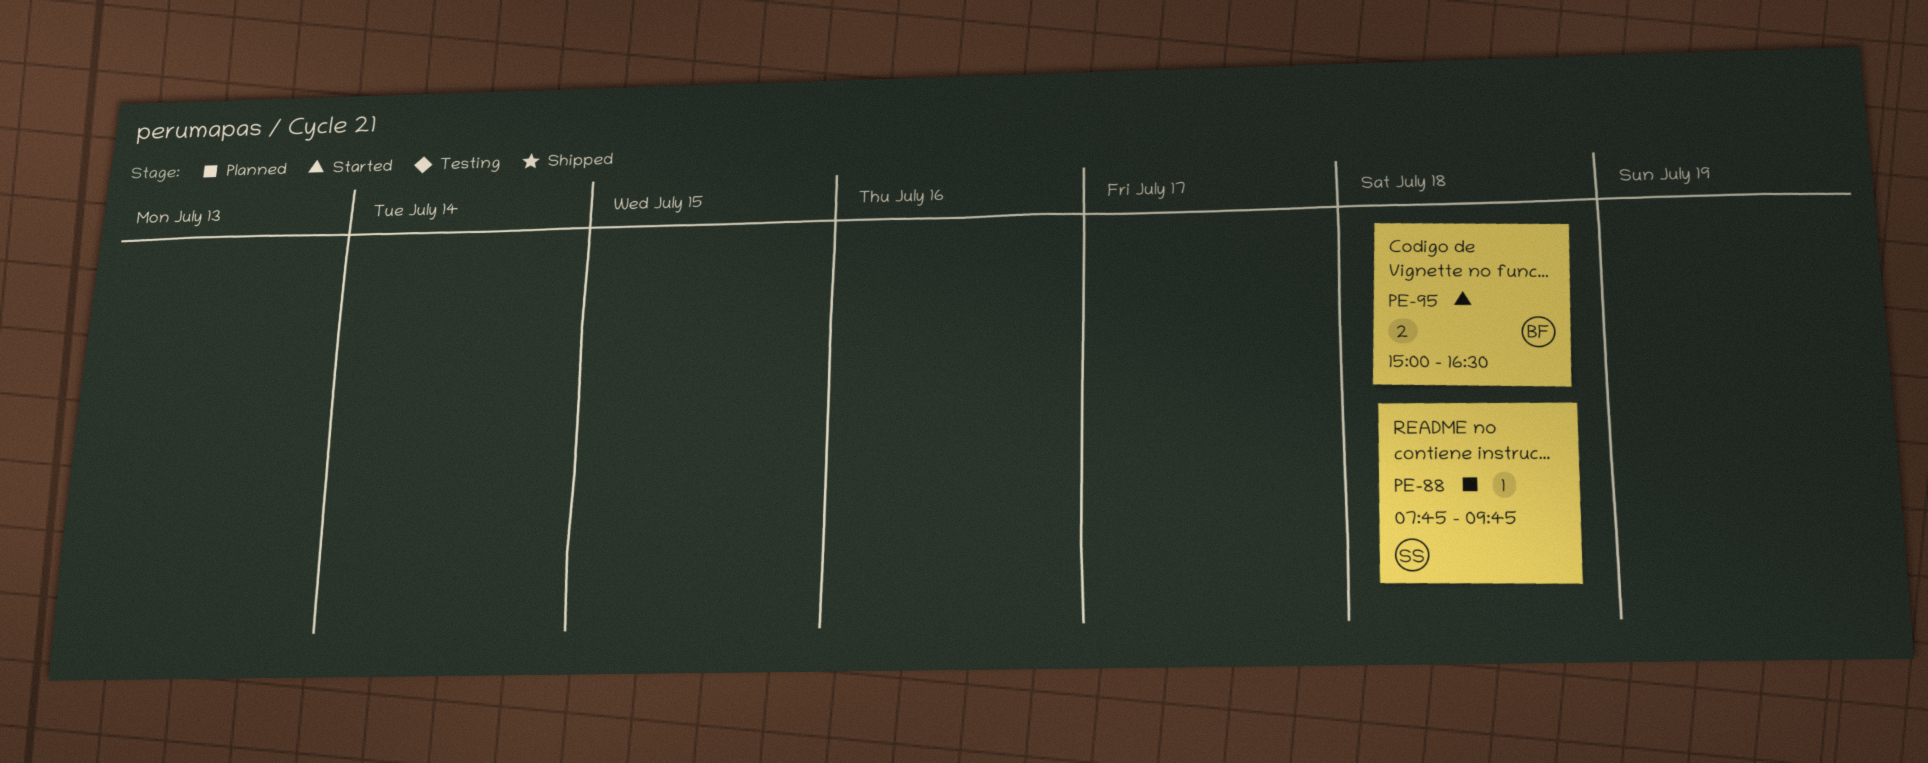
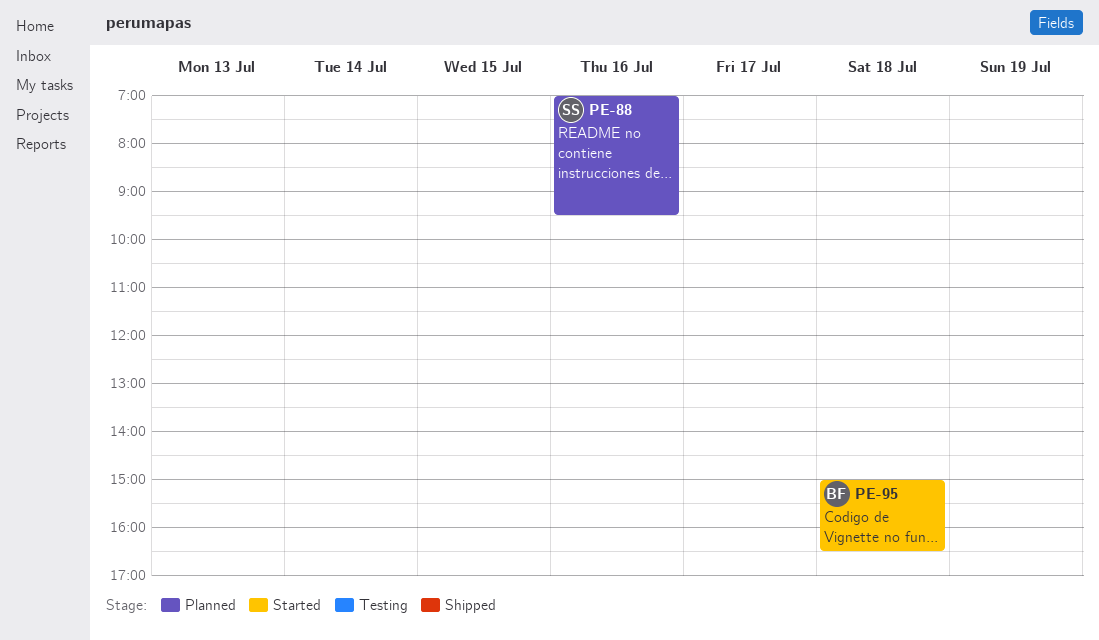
PE-88, day: Jul 18 -> Jul 16
PE-88, begins: 07:45 -> 07:00
PE-88, ends: 09:45 -> 09:30

